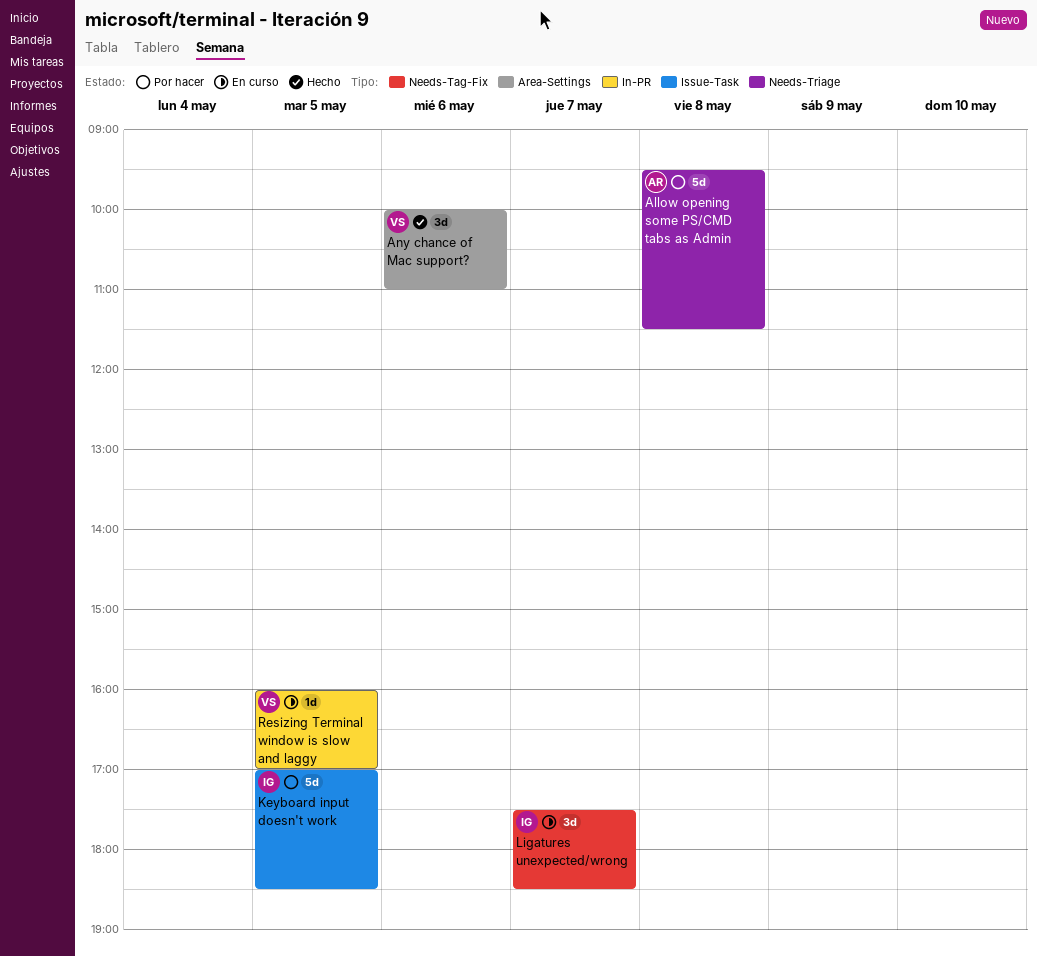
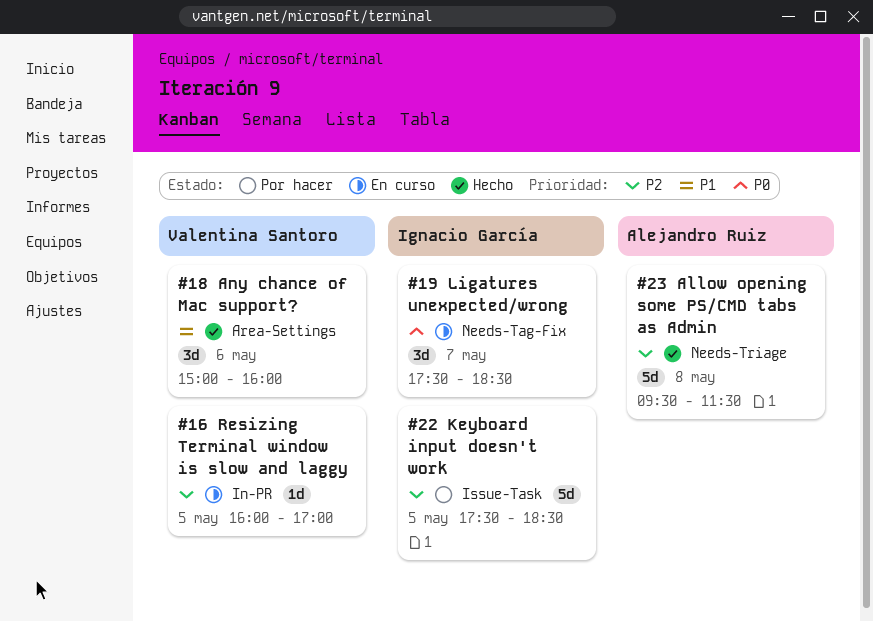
Allow opening some PS/CMD tabs as Admin, status: Por hacer -> Hecho
Any chance of Mac support?, begins: 10:00 -> 15:00
Any chance of Mac support?, ends: 11:00 -> 16:00
Keyboard input doesn't work, begins: 17:00 -> 17:30

